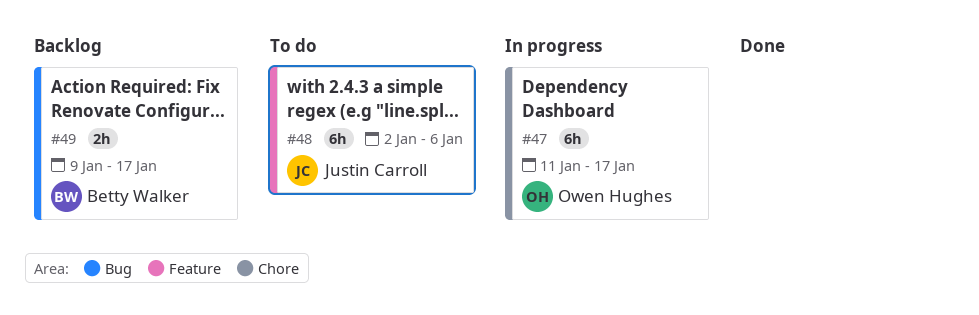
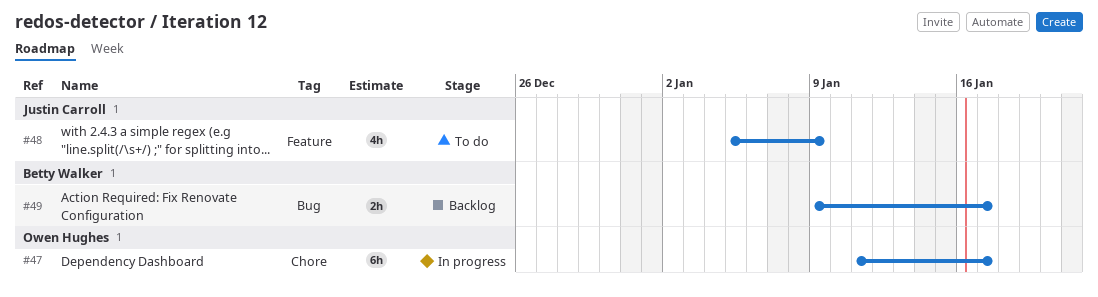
#48, estimate: 6h -> 4h
#48, start: Jan 2 -> Jan 5
#48, due: Jan 6 -> Jan 9

